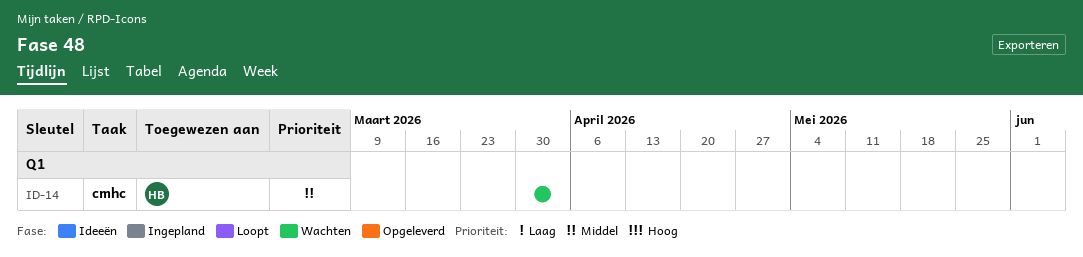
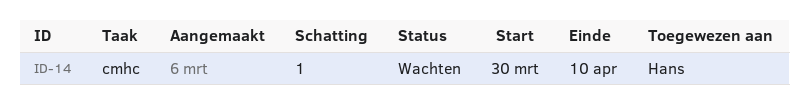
ID-14, due: Apr 3 -> Apr 10

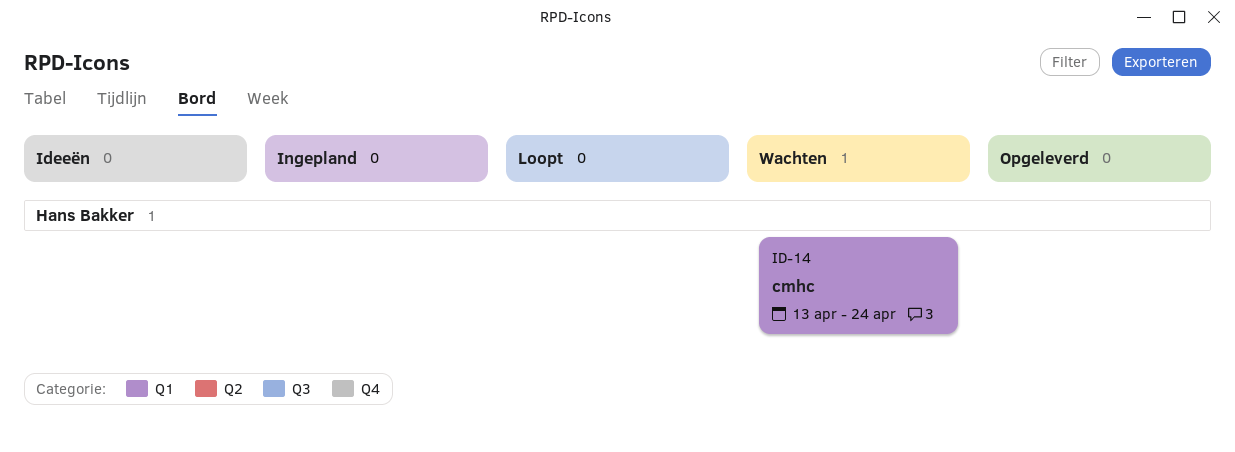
ID-14, start: Mar 30 -> Apr 13
ID-14, due: Apr 10 -> Apr 24

